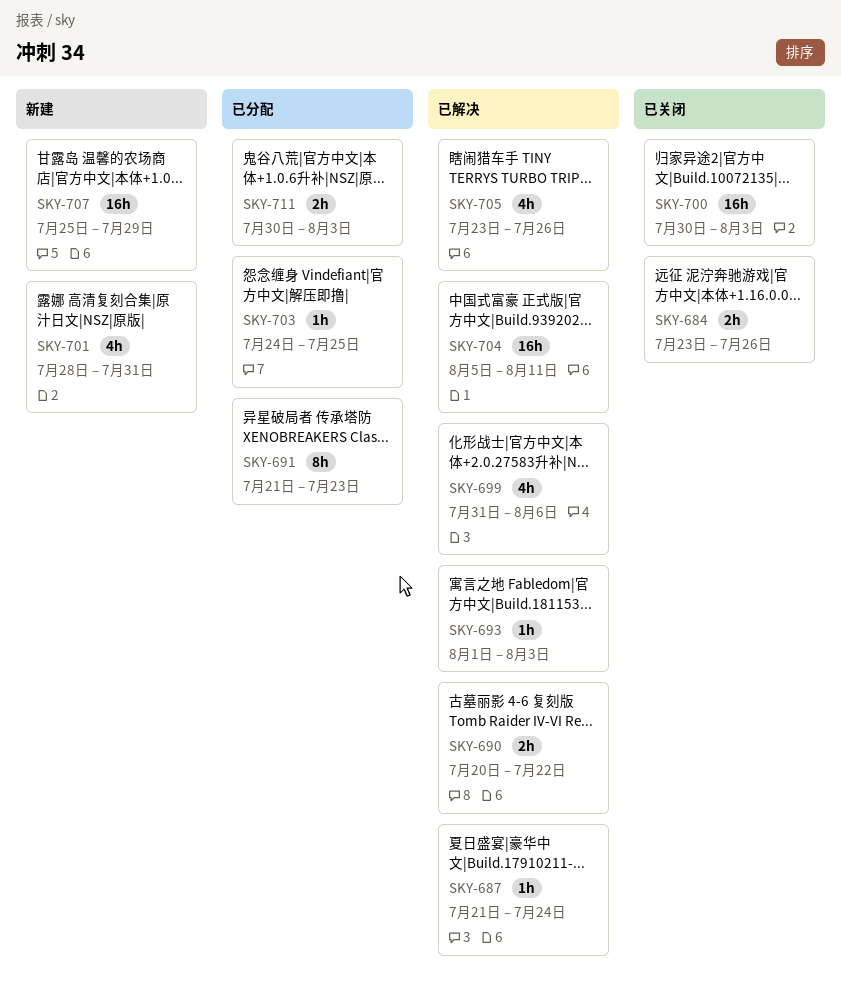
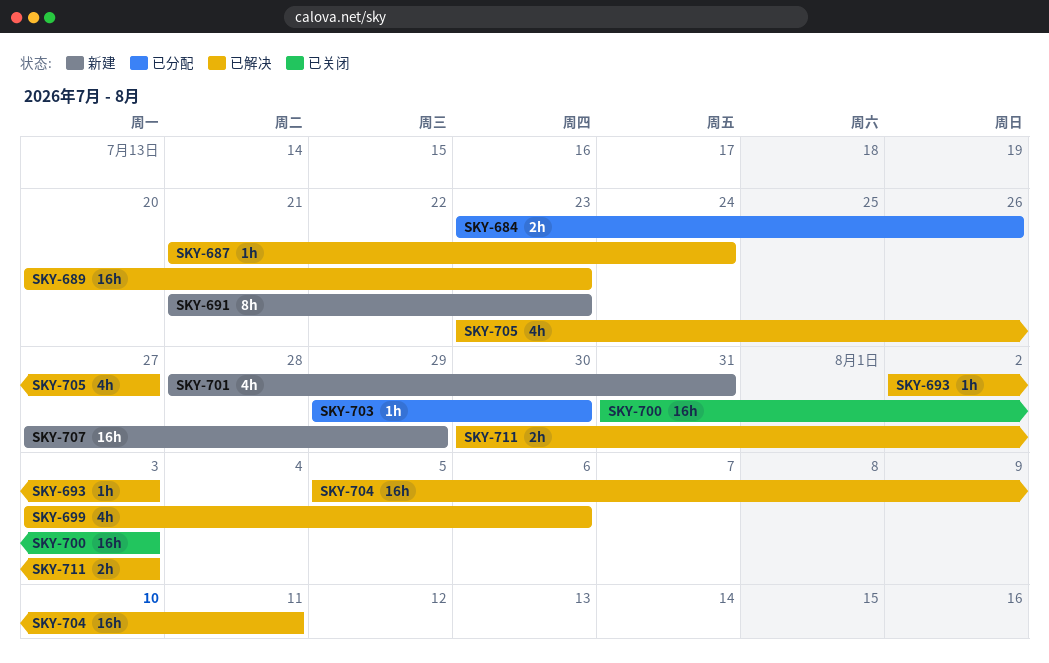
SKY-684, status: 已关闭 -> 已分配
SKY-689: none -> present
SKY-690: present -> none
SKY-691, status: 已分配 -> 新建
SKY-693, start: Aug 1 -> Aug 2
SKY-699, start: Jul 31 -> Aug 3
SKY-700, start: Jul 30 -> Jul 31
SKY-703, start: Jul 24 -> Jul 29
SKY-703, due: Jul 25 -> Jul 30
SKY-705, due: Jul 26 -> Jul 27
SKY-707, start: Jul 25 -> Jul 27
SKY-711, status: 已分配 -> 已解决

